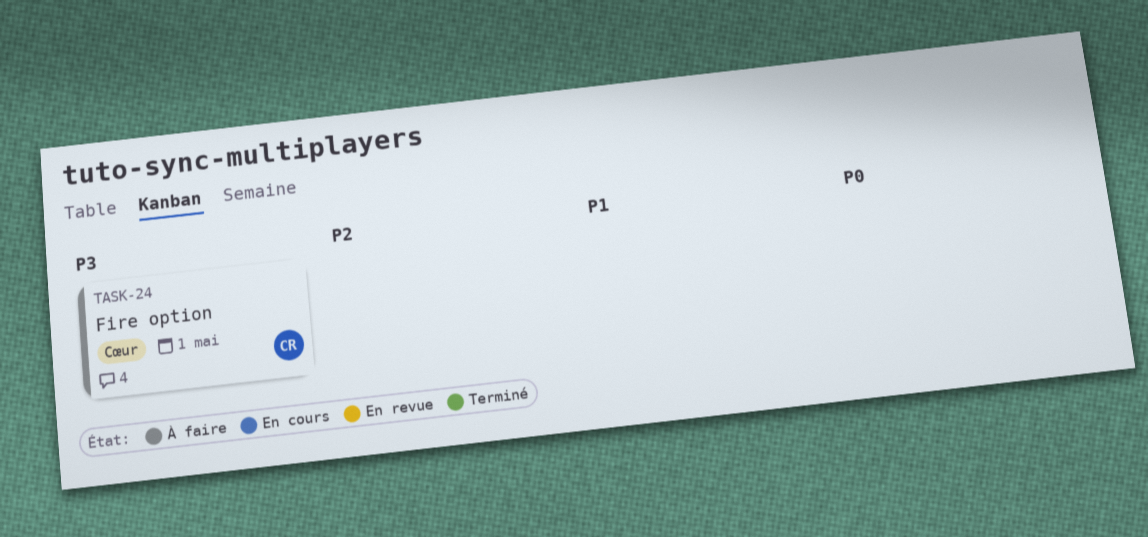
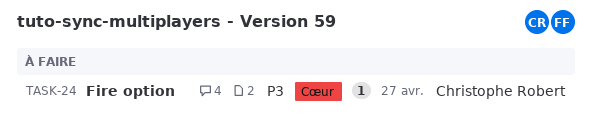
TASK-24, due: May 1 -> Apr 27

